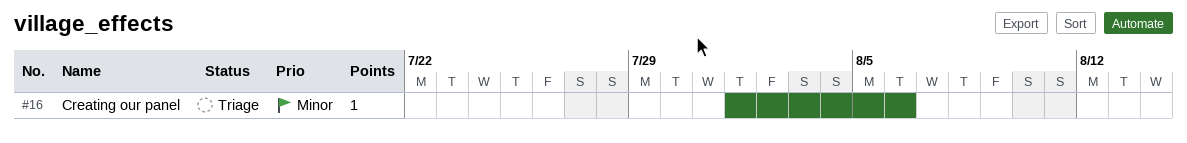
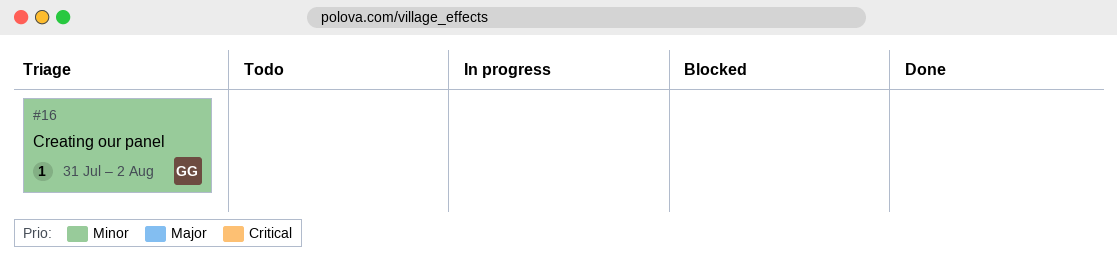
#16, start: Aug 1 -> Jul 31
#16, due: Aug 6 -> Aug 2

